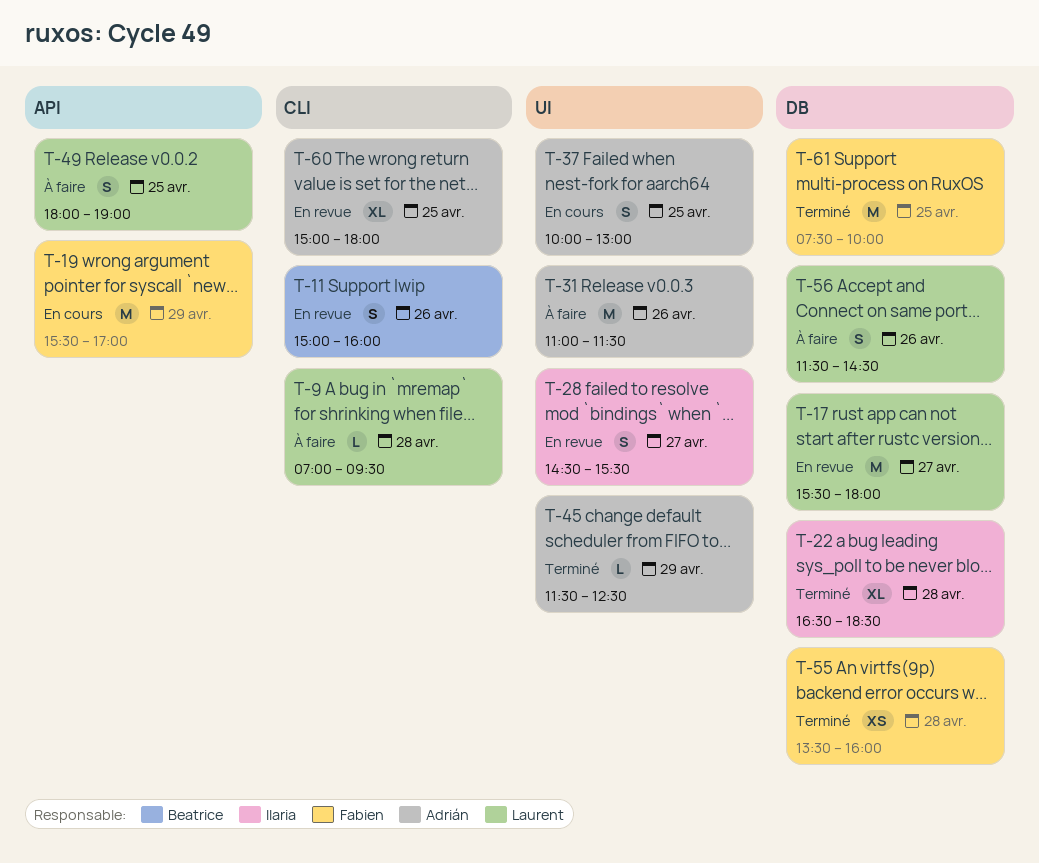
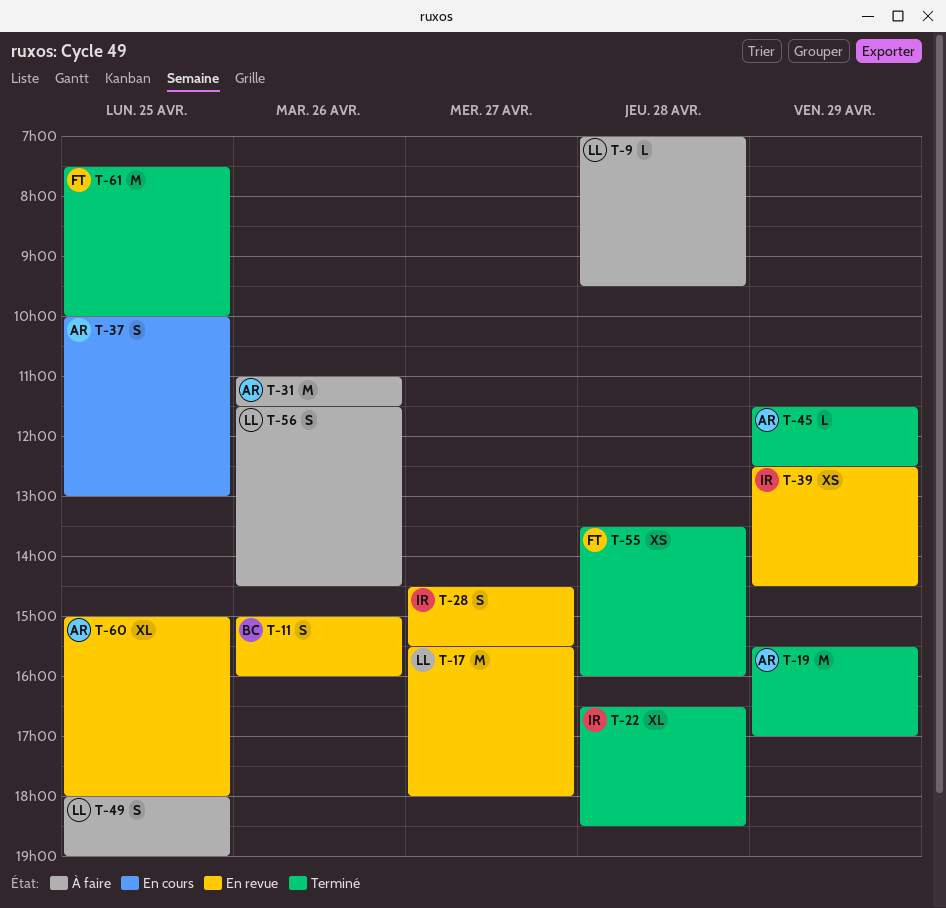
T-19, status: En cours -> Terminé
T-19, owner: Fabien -> Adrián
T-39: none -> present

